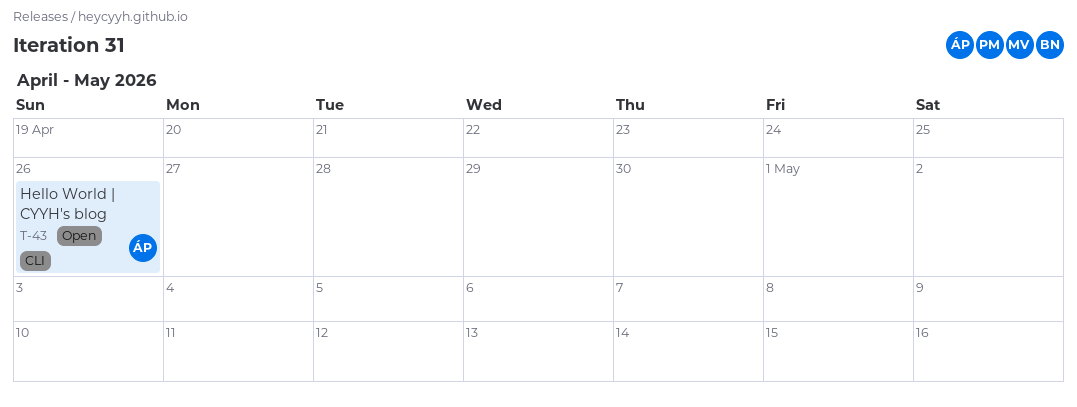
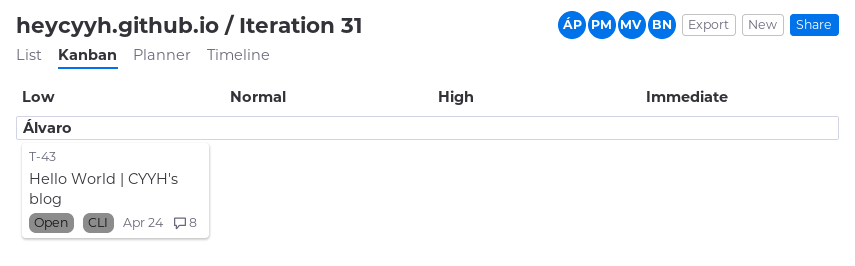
T-43, due: Apr 26 -> Apr 24

